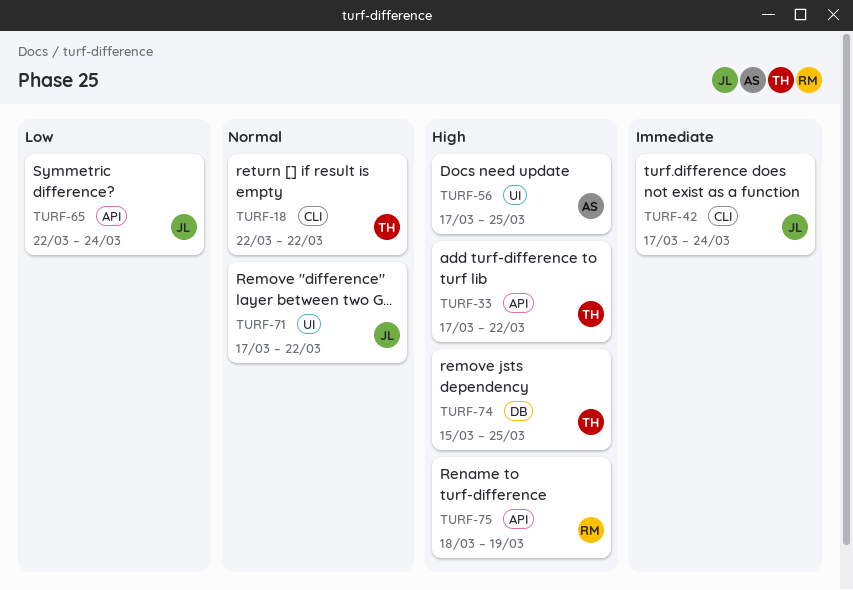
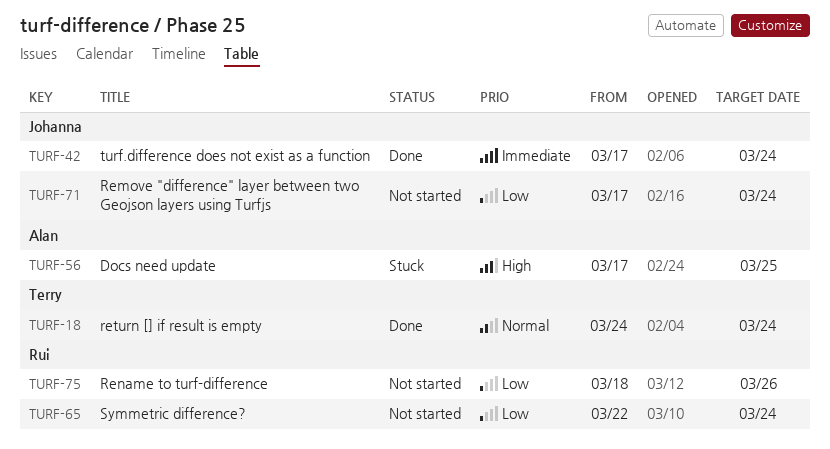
TURF-18, start: Mar 22 -> Mar 24
TURF-18, due: Mar 22 -> Mar 24
TURF-33: present -> none
TURF-65, owner: Johanna -> Rui
TURF-71, priority: Normal -> Low
TURF-71, due: Mar 22 -> Mar 24
TURF-74: present -> none
TURF-75, priority: High -> Low
TURF-75, due: Mar 19 -> Mar 26

